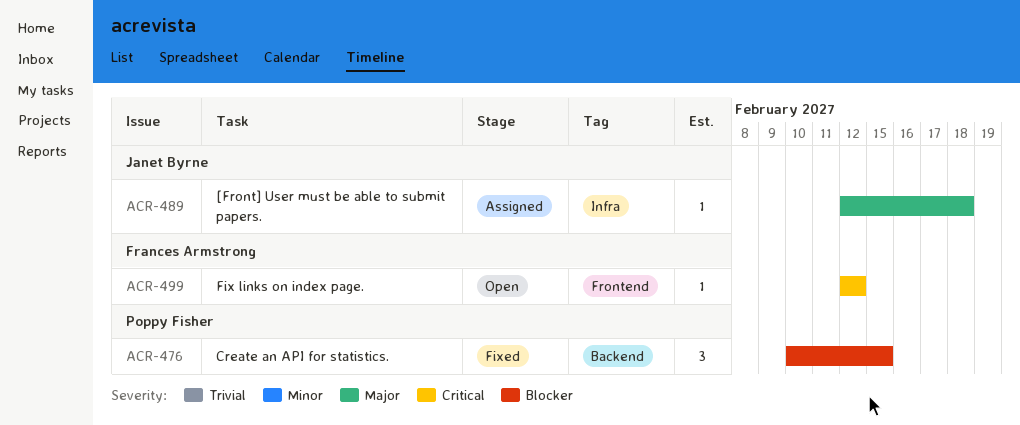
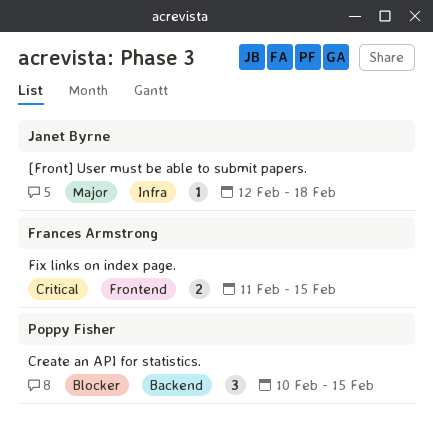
Fix links on index page., estimate: 1 -> 2
Fix links on index page., start: Feb 12 -> Feb 11
Fix links on index page., due: Feb 12 -> Feb 15

